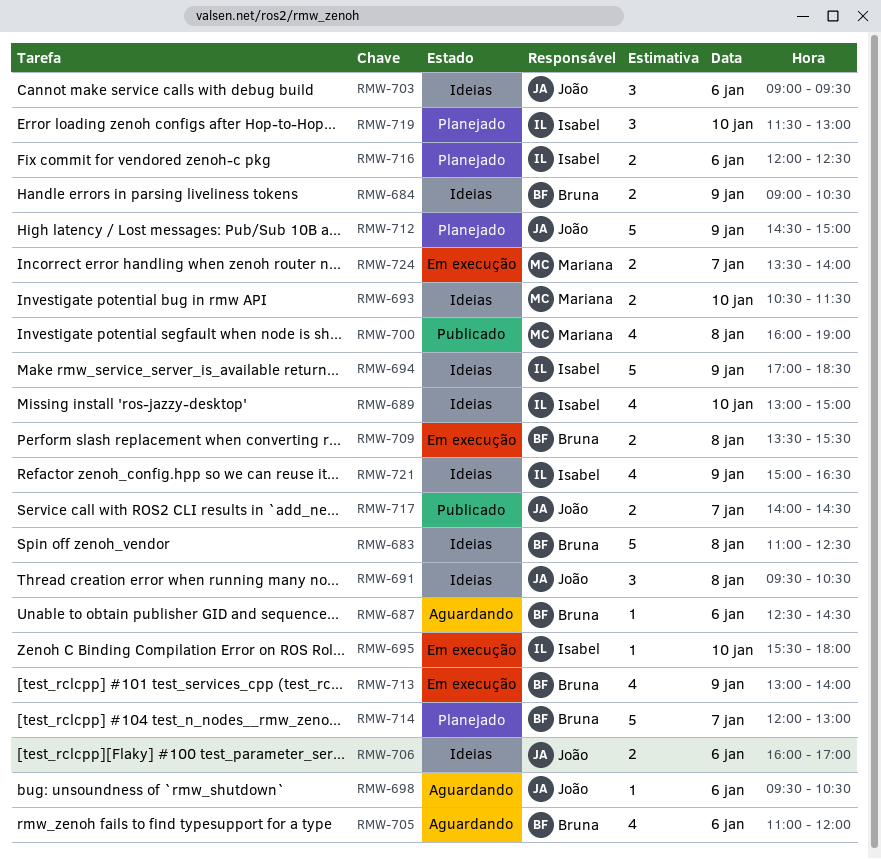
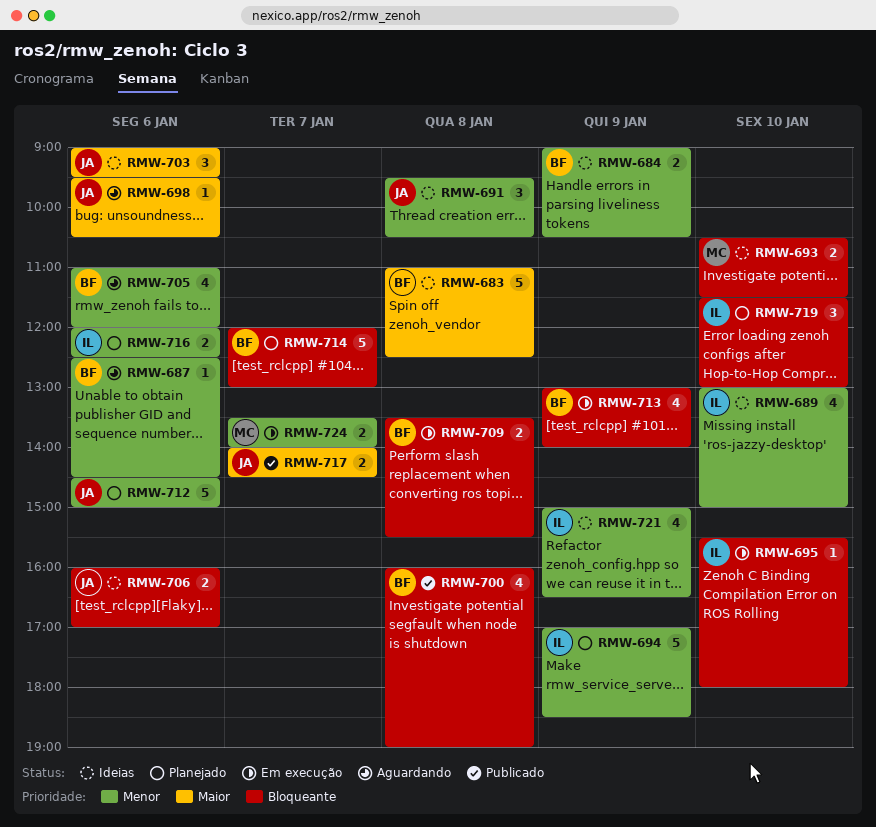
RMW-694, status: Ideias -> Planejado
RMW-700, owner: Mariana -> Bruna
RMW-712, day: Jan 9 -> Jan 6

